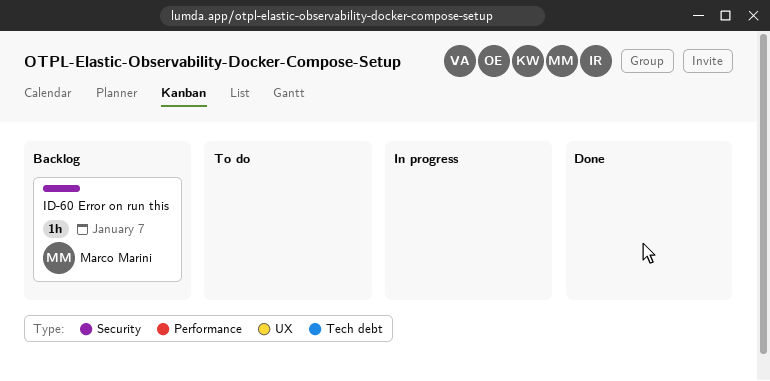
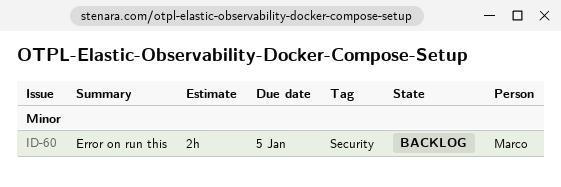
ID-60, estimate: 1h -> 2h
ID-60, due: Jan 7 -> Jan 5

